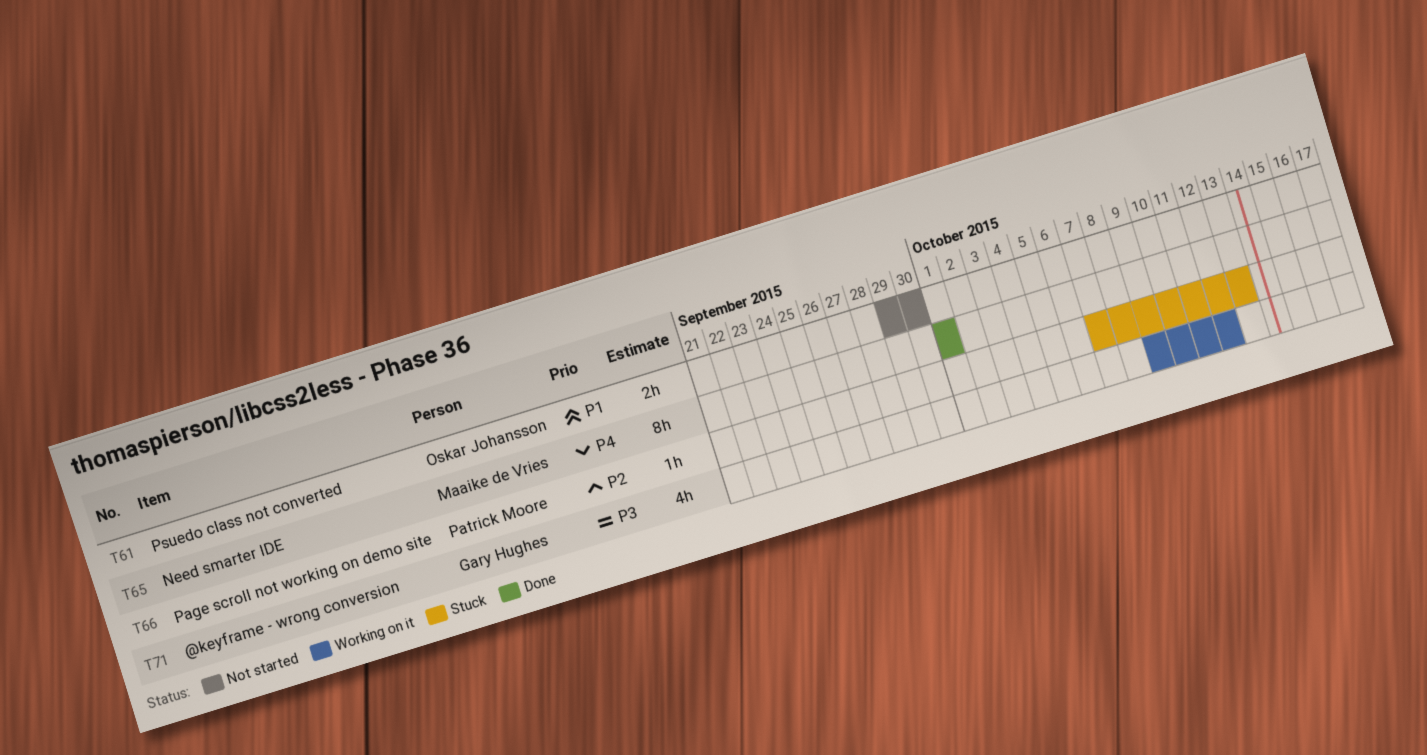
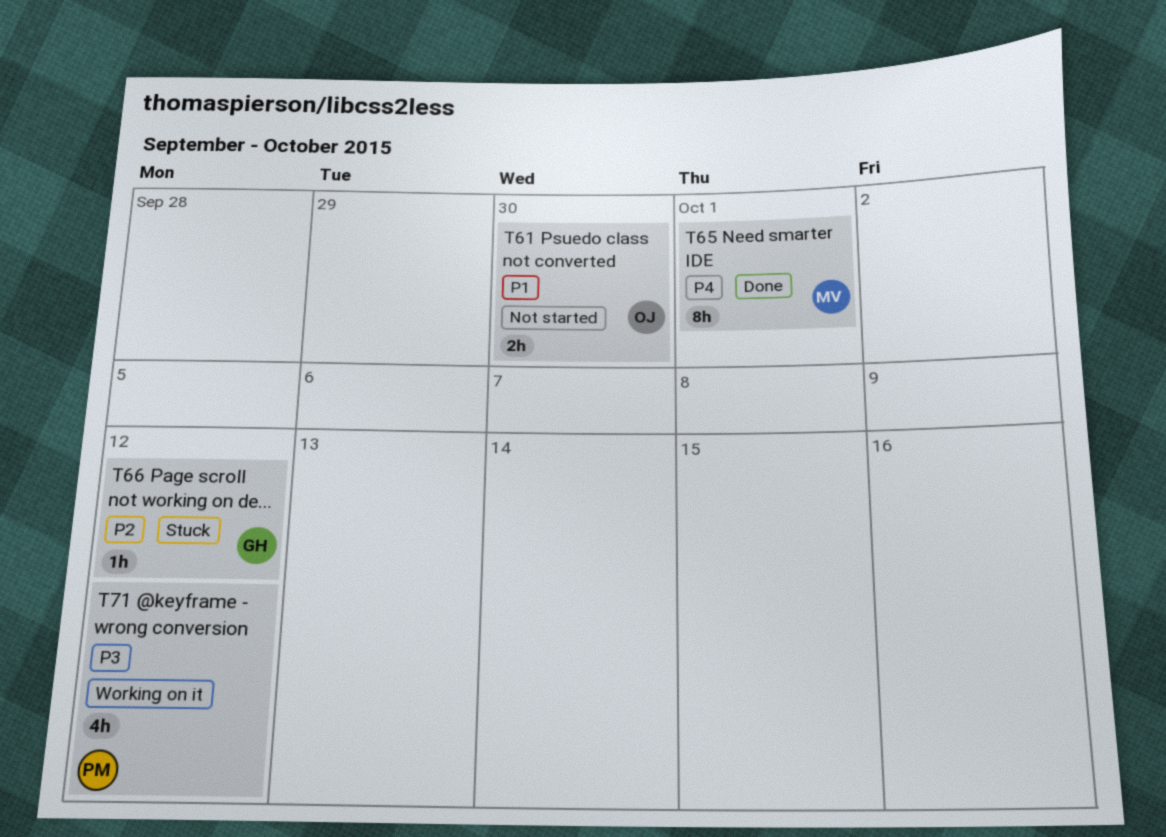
T66, owner: Patrick Moore -> Gary Hughes
T66, due: Oct 13 -> Oct 12
T71, owner: Gary Hughes -> Patrick Moore

